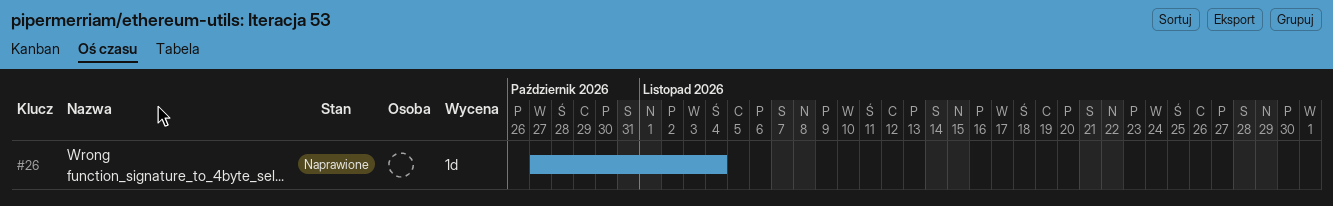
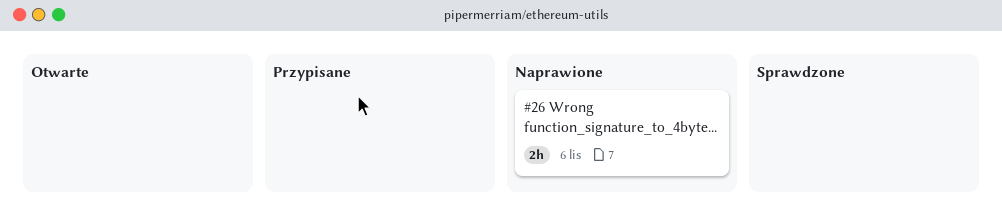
#26, estimate: 1d -> 2h
#26, due: Nov 4 -> Nov 6

